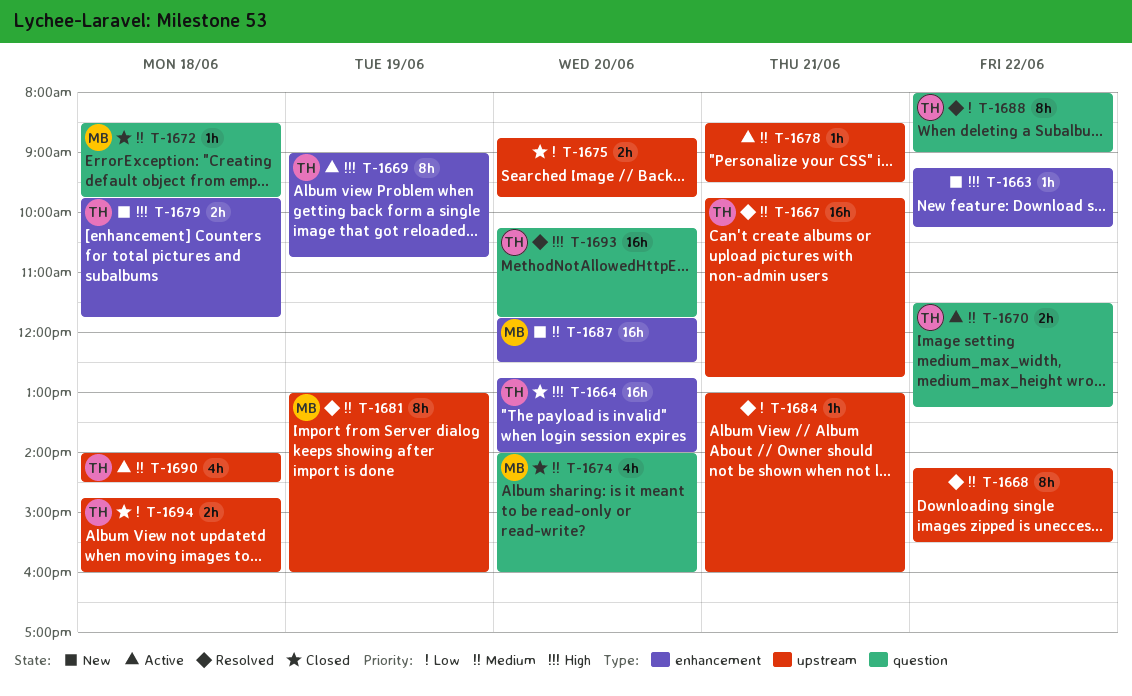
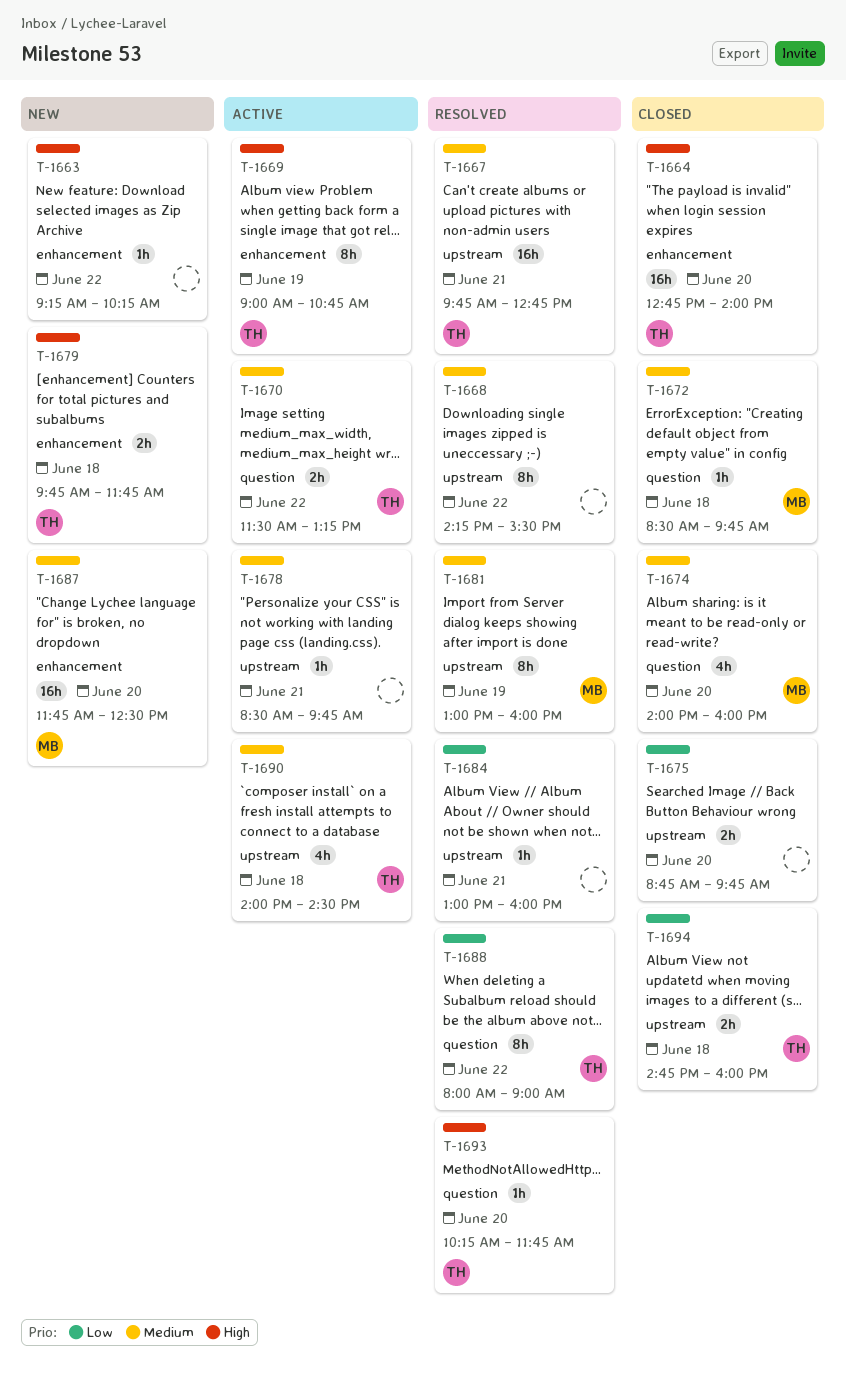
T-1678, ends: 09:30 -> 09:45
T-1693, estimate: 16h -> 1h

